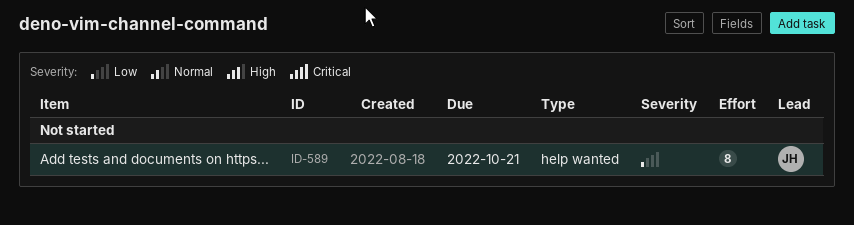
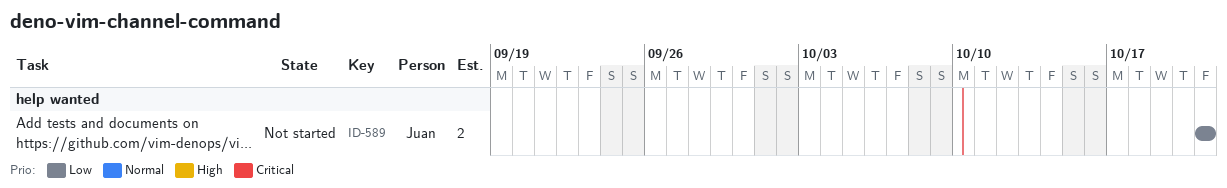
ID-589, estimate: 8 -> 2

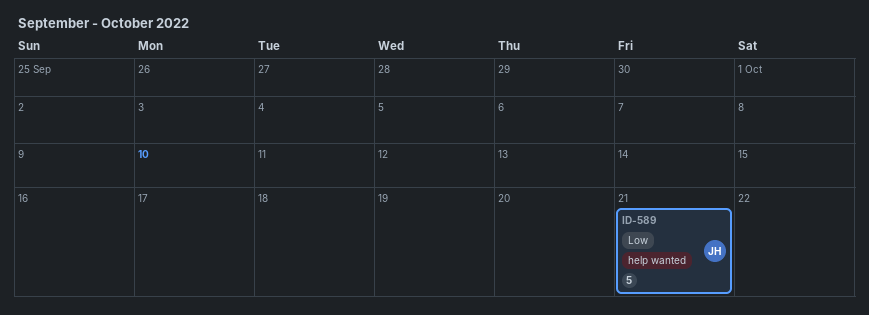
ID-589, estimate: 2 -> 5

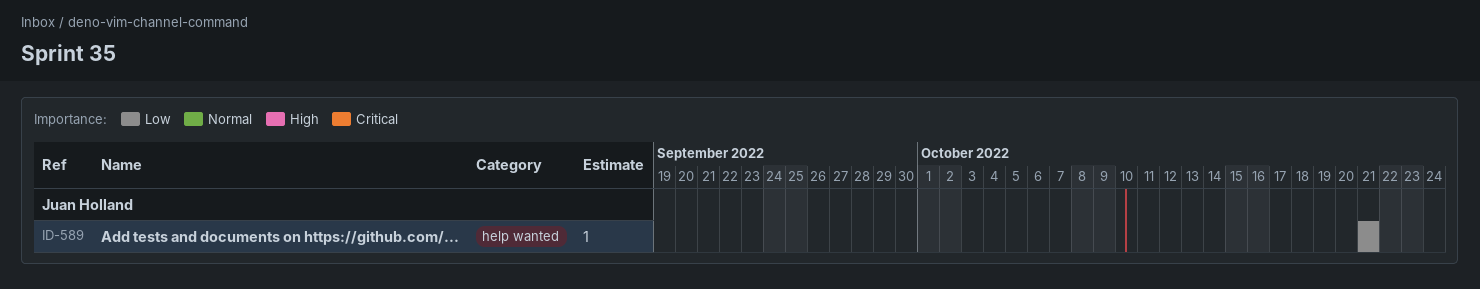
ID-589, estimate: 5 -> 1

